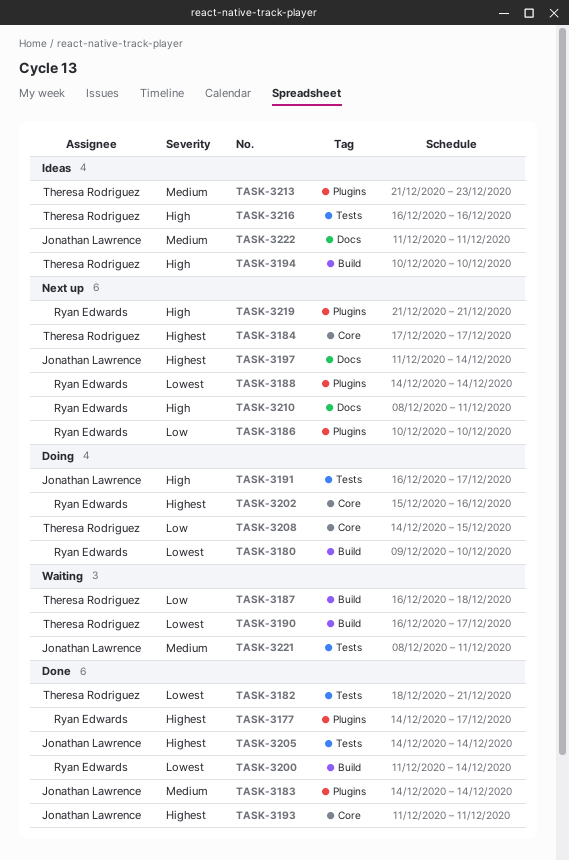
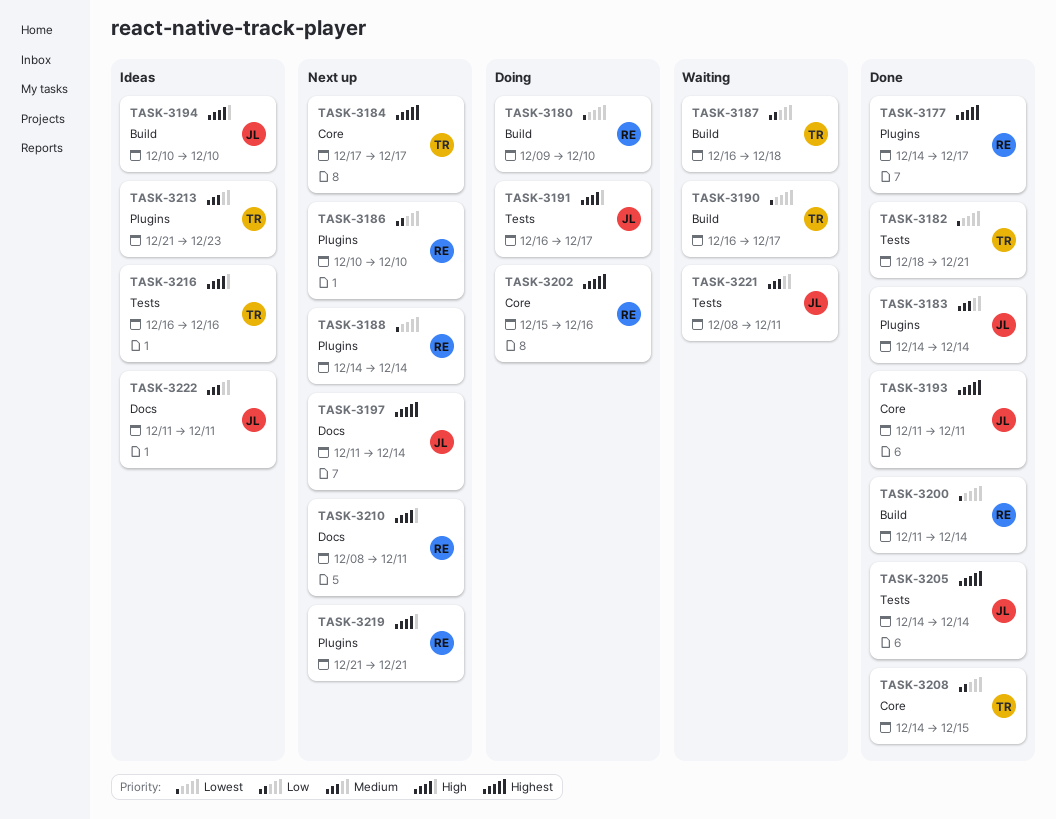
TASK-3194, owner: Theresa Rodriguez -> Jonathan Lawrence
TASK-3208, status: Doing -> Done

